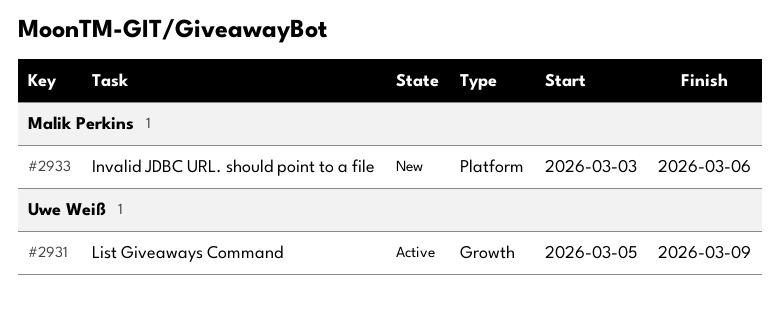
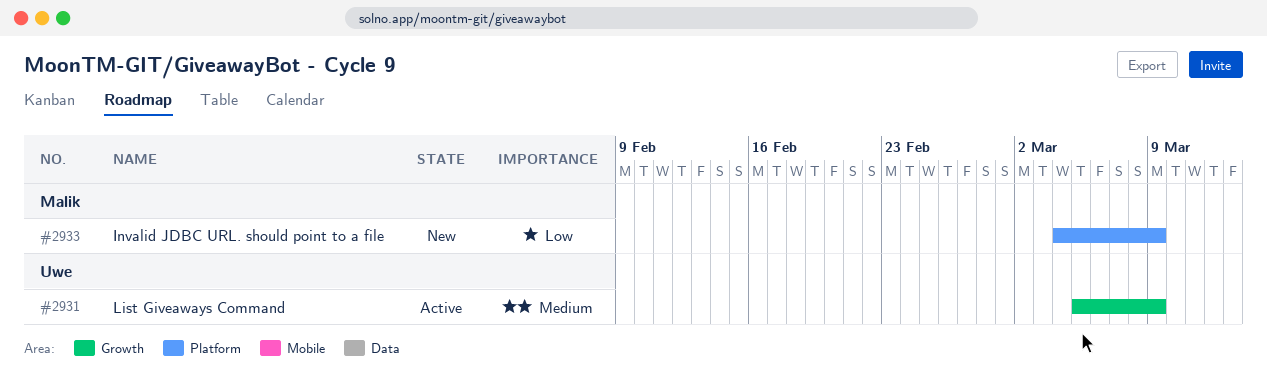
#2933, start: Mar 3 -> Mar 4
#2933, due: Mar 6 -> Mar 9

